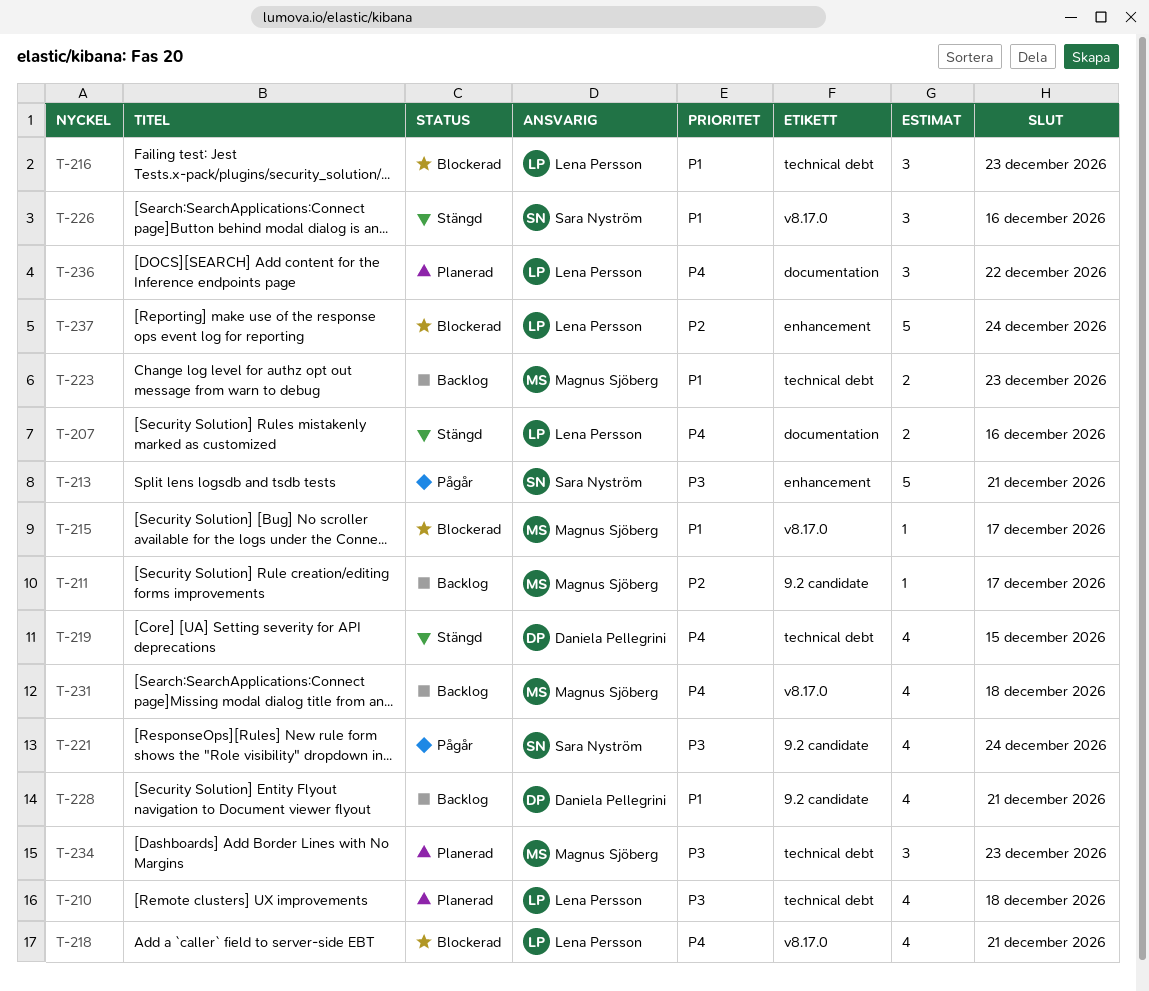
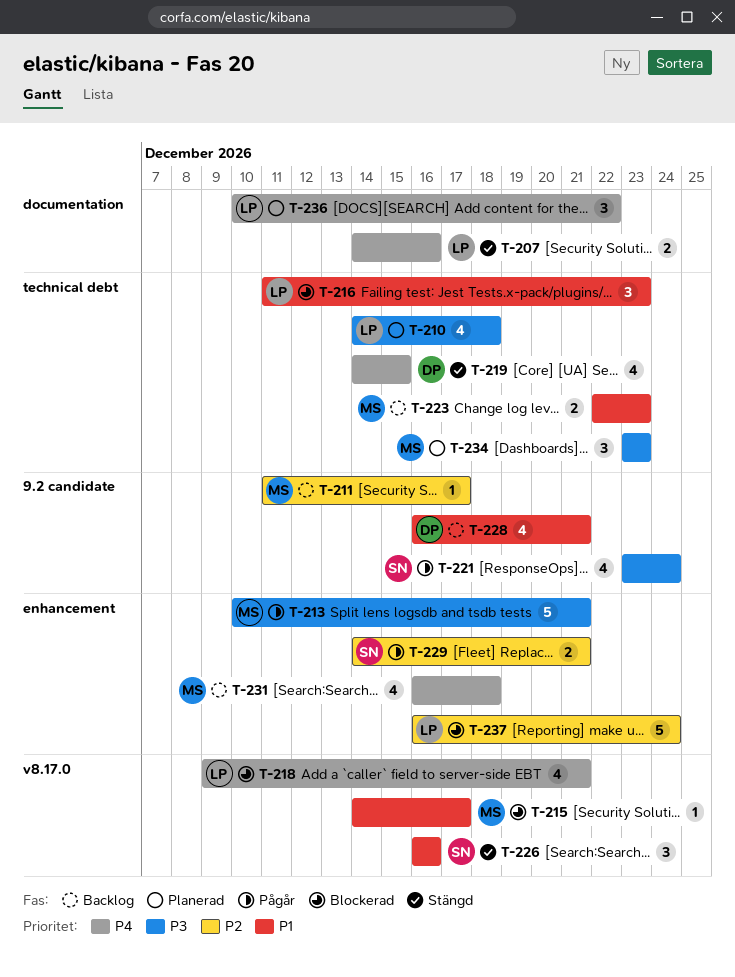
T-213, owner: Sara Nyström -> Magnus Sjöberg
T-229: none -> present
T-231, label: v8.17.0 -> enhancement

